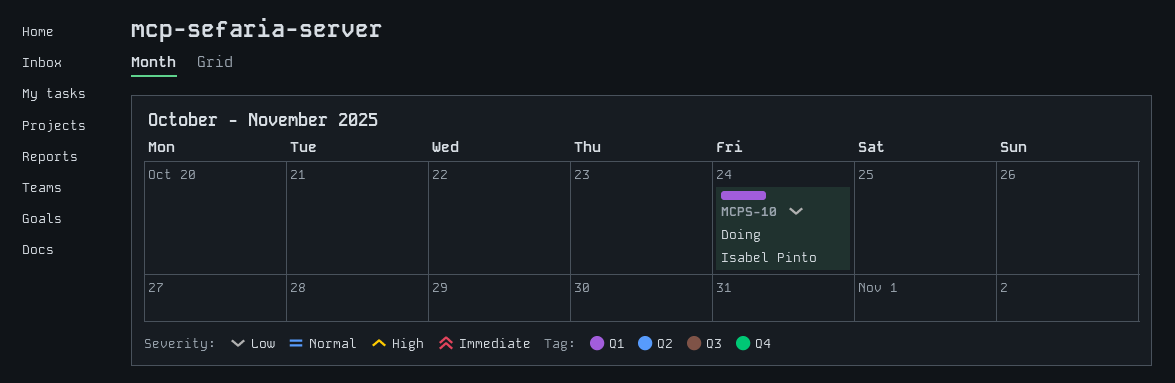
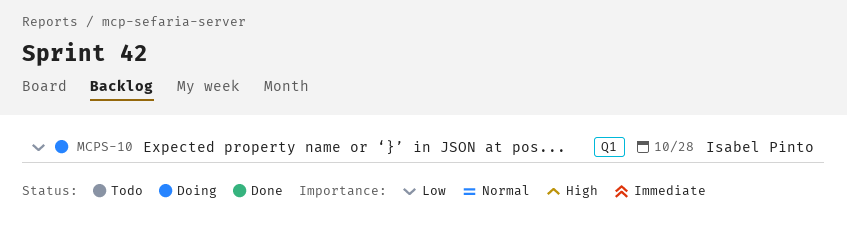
MCPS-10, due: Oct 24 -> Oct 28

